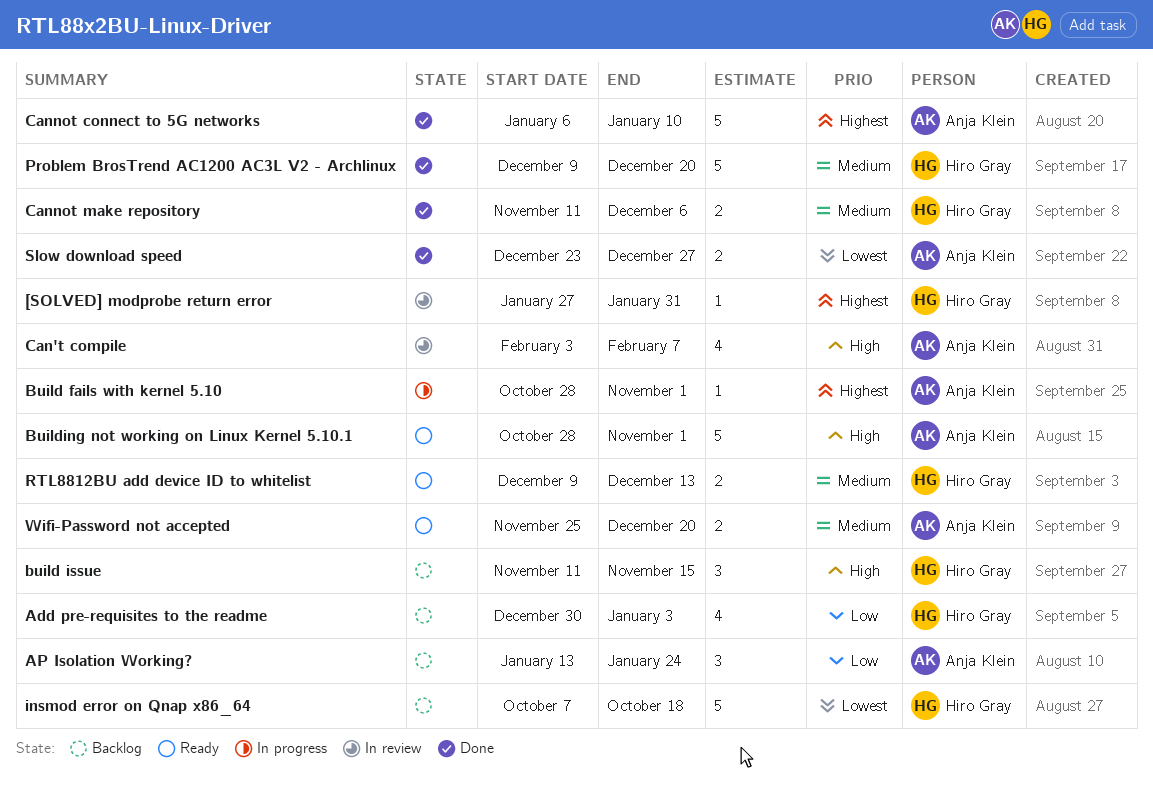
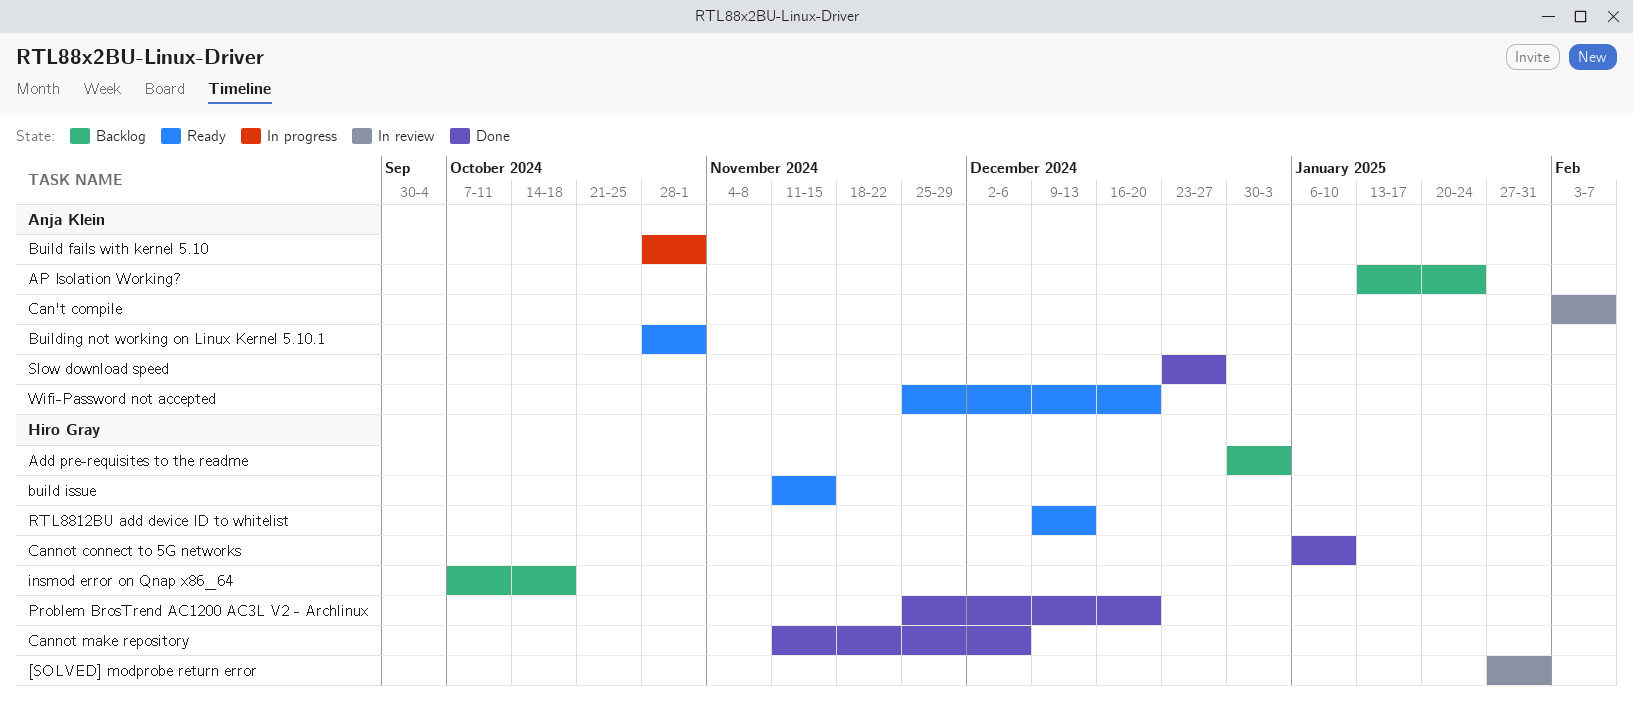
build issue, status: Backlog -> Ready
Cannot connect to 5G networks, owner: Anja Klein -> Hiro Gray
Problem BrosTrend AC1200 AC3L V2 - Archlinux, start: Dec 9 -> Nov 25

